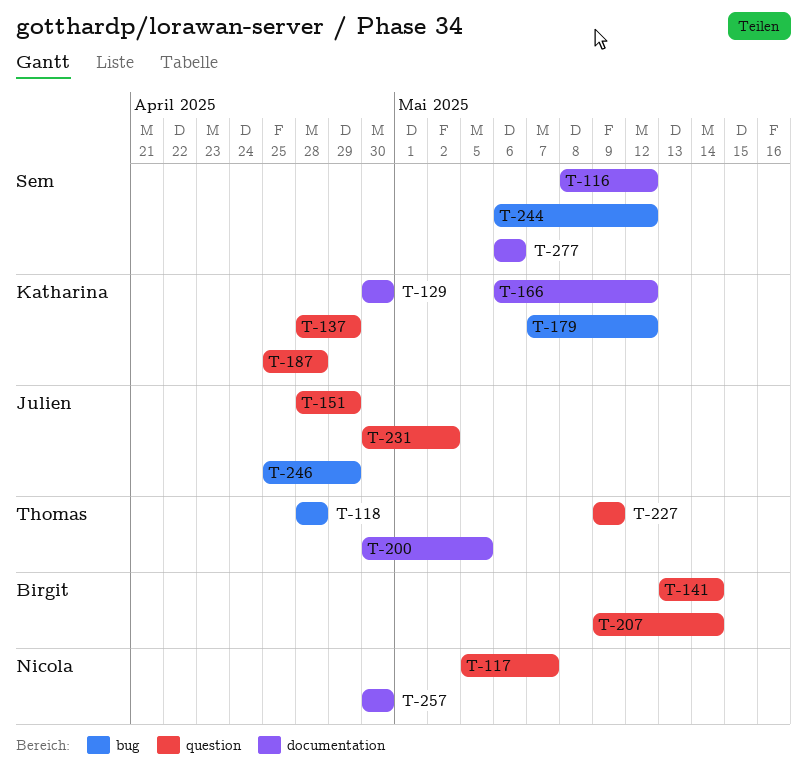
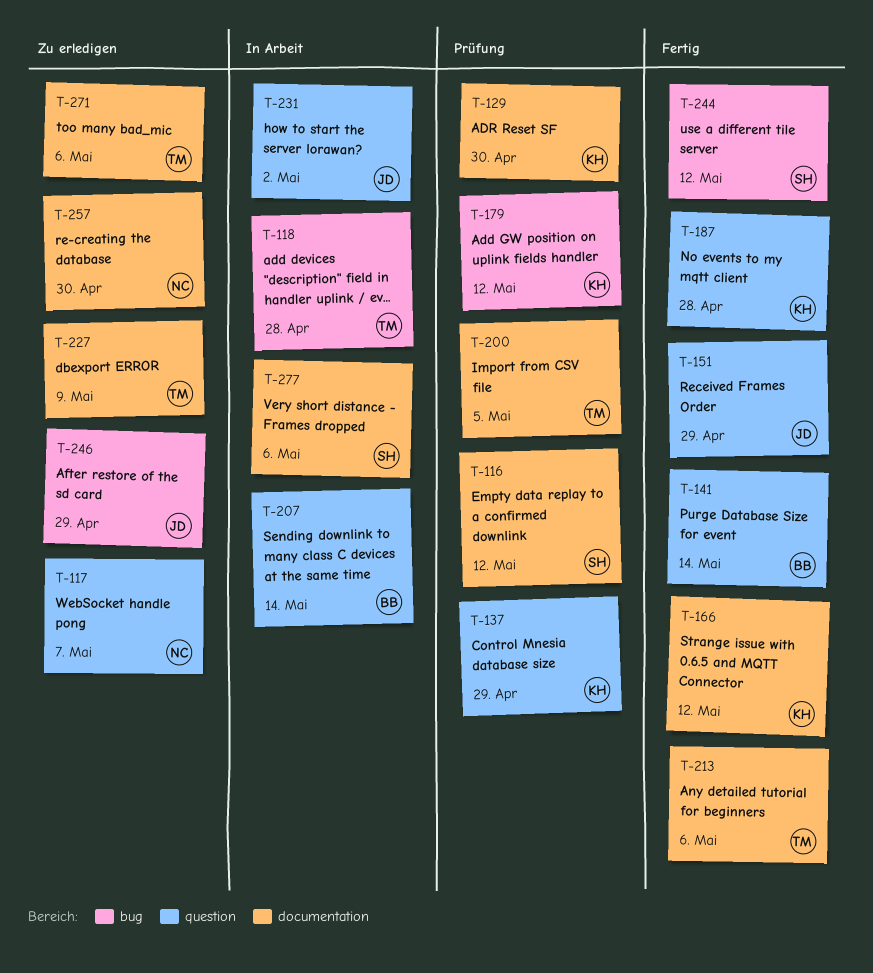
T-213: none -> present
T-227, label: question -> documentation
T-271: none -> present

